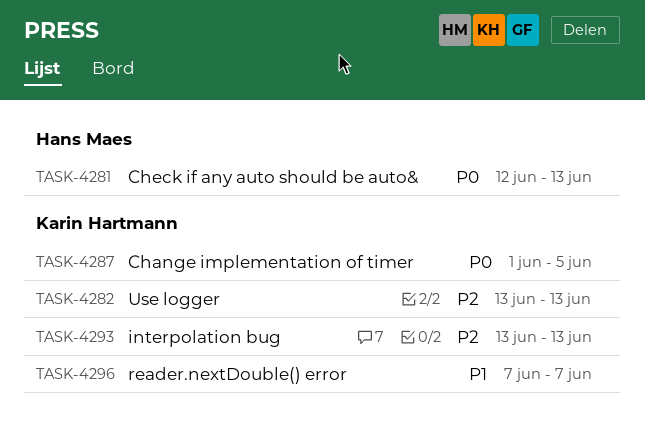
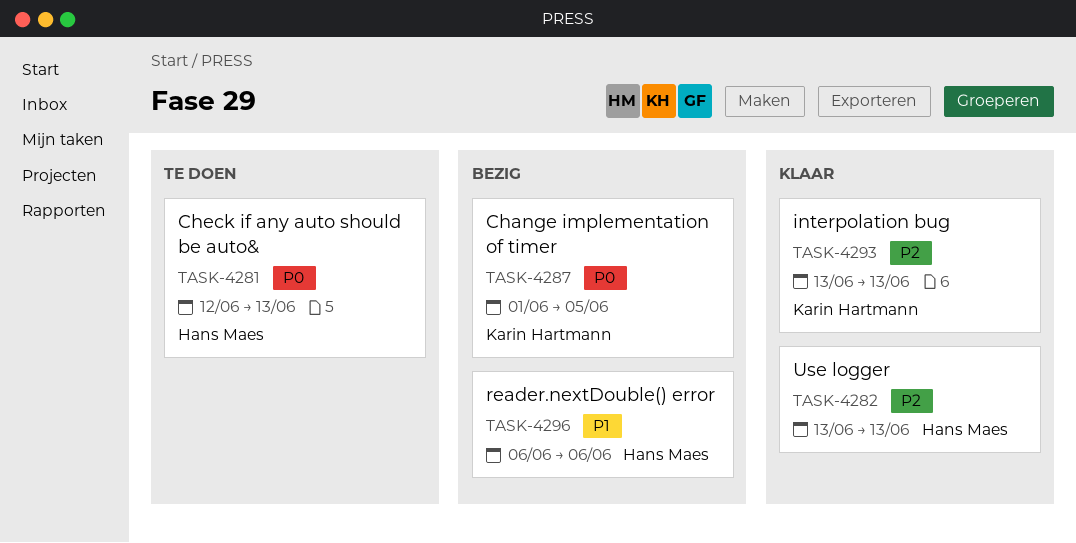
TASK-4282, owner: Karin Hartmann -> Hans Maes
TASK-4296, owner: Karin Hartmann -> Hans Maes
TASK-4296, start: Jun 7 -> Jun 6
TASK-4296, due: Jun 7 -> Jun 6

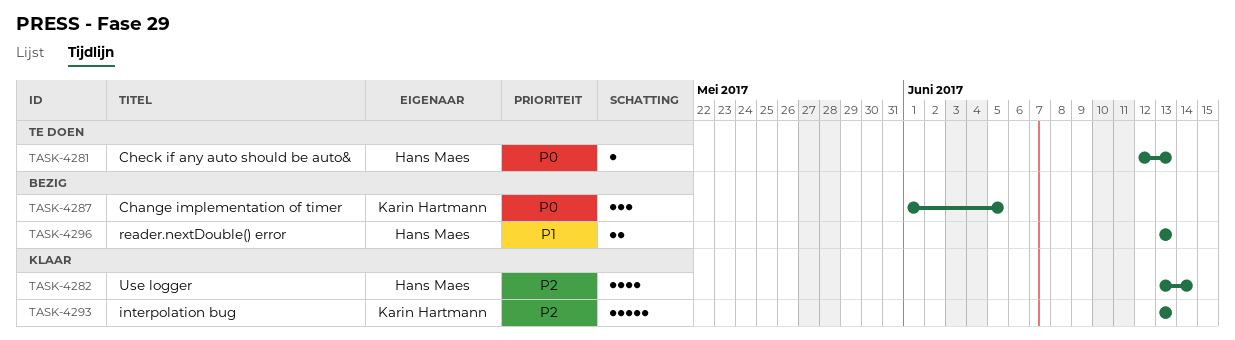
TASK-4282, due: Jun 13 -> Jun 14
TASK-4296, start: Jun 6 -> Jun 13
TASK-4296, due: Jun 6 -> Jun 13

